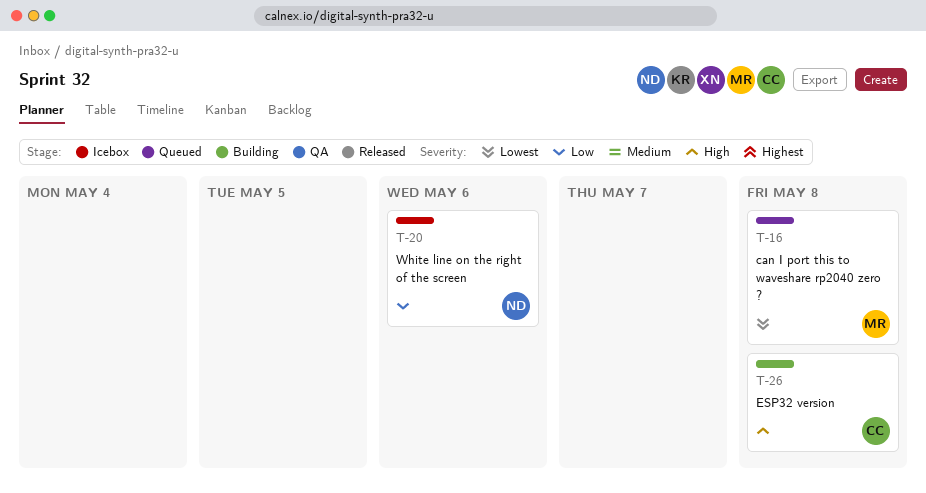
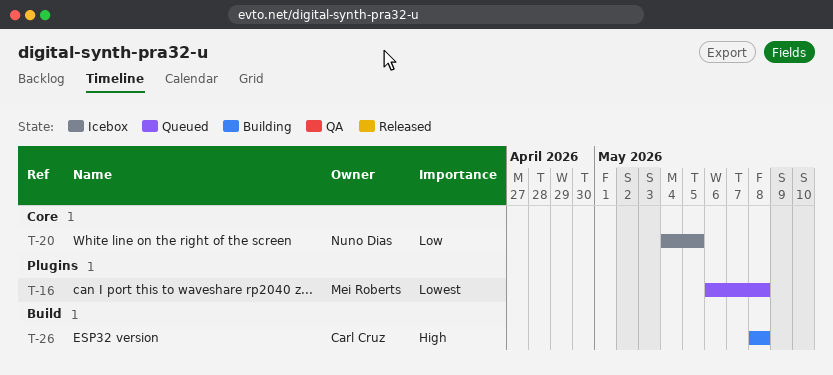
T-20, due: May 6 -> May 5

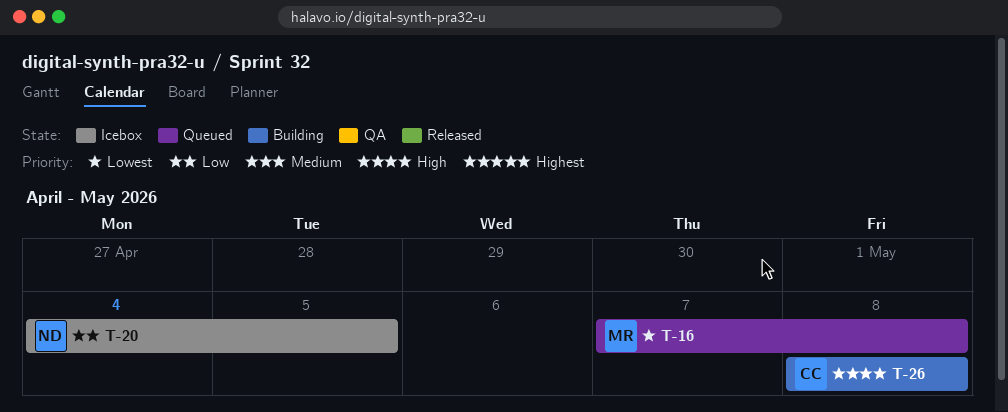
T-16, start: May 6 -> May 7

